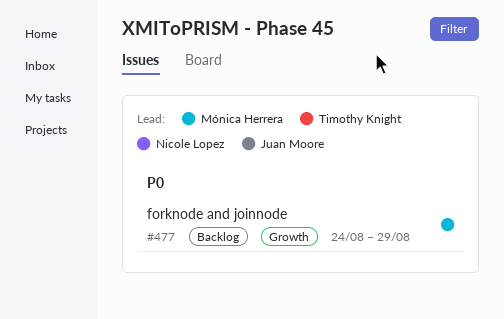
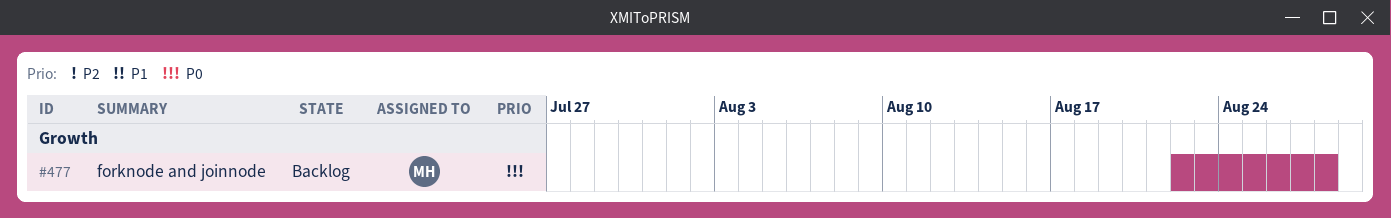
#477, start: Aug 24 -> Aug 22
#477, due: Aug 29 -> Aug 28

